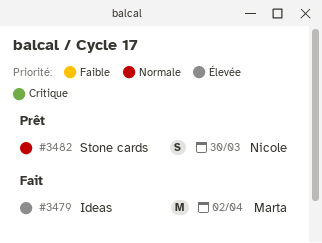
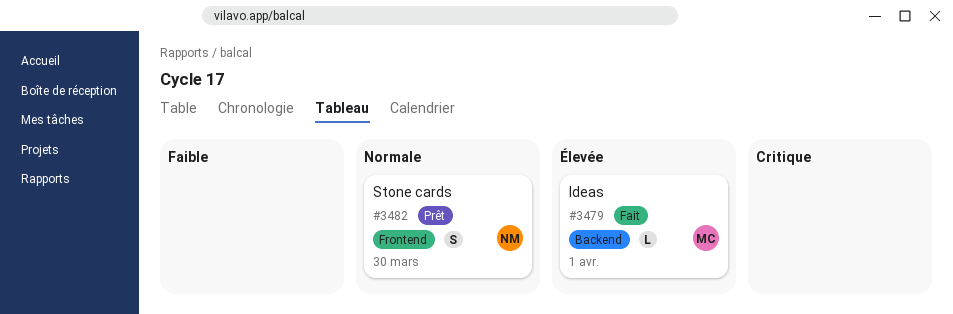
#3479, estimate: M -> L
#3479, due: Apr 2 -> Apr 1

